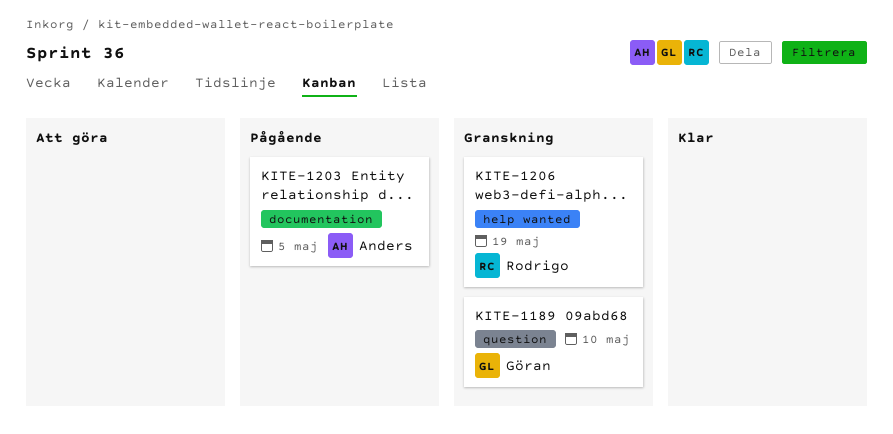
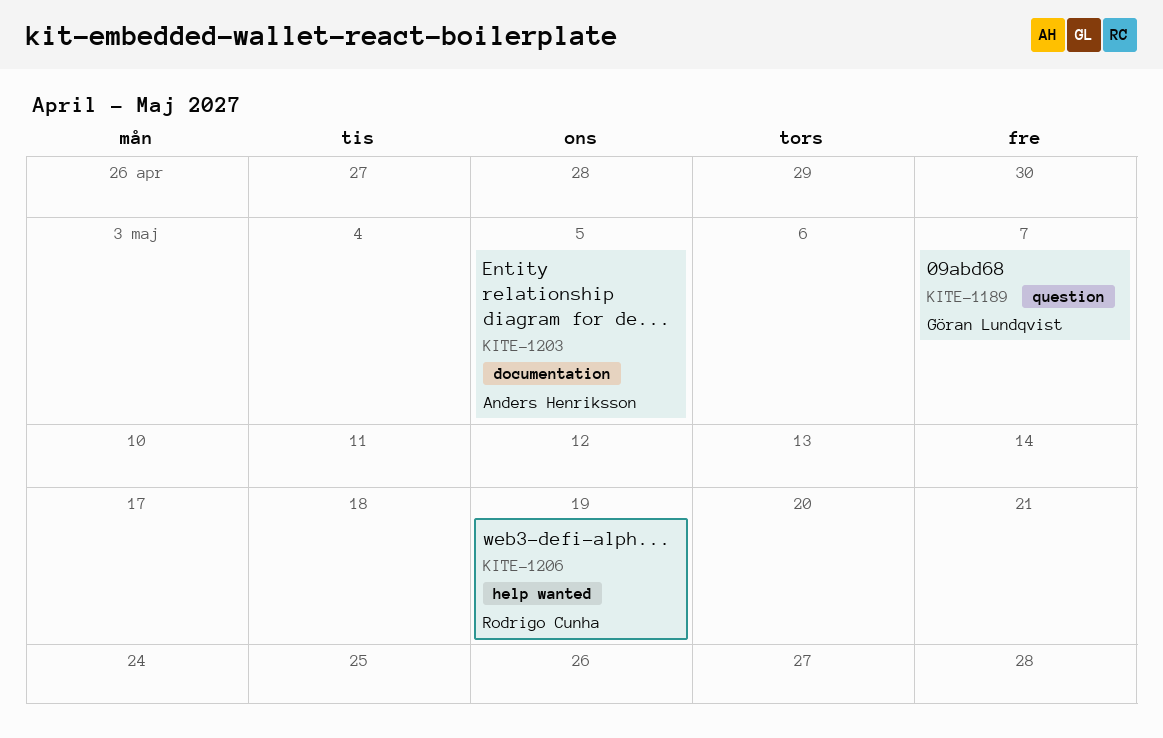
KITE-1189, due: May 10 -> May 7

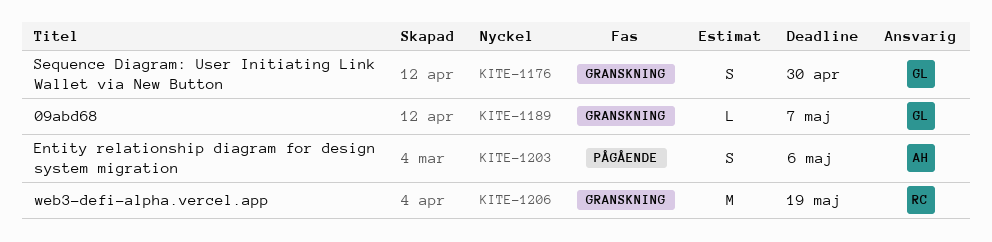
KITE-1176: none -> present
KITE-1203, due: May 5 -> May 6

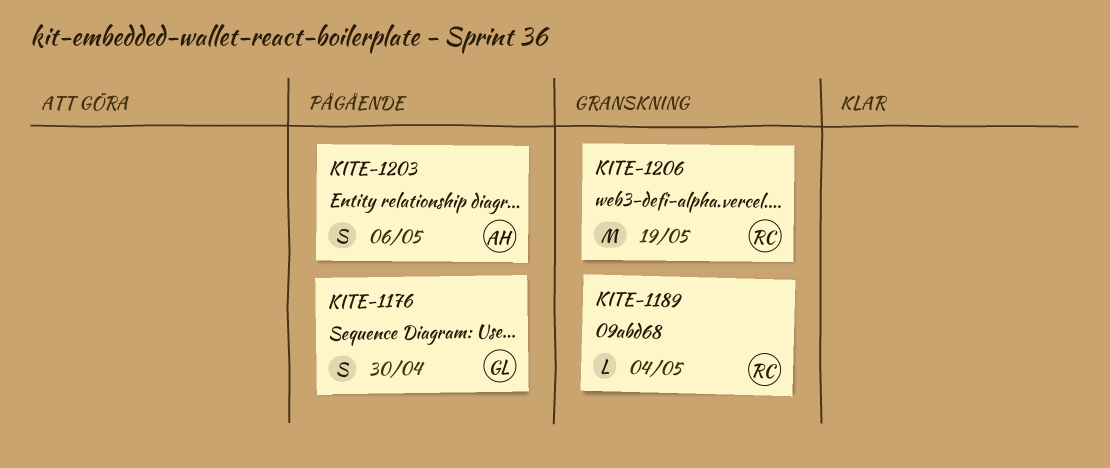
KITE-1176, status: Granskning -> Pågående
KITE-1189, owner: GL -> RC
KITE-1189, due: May 7 -> May 4

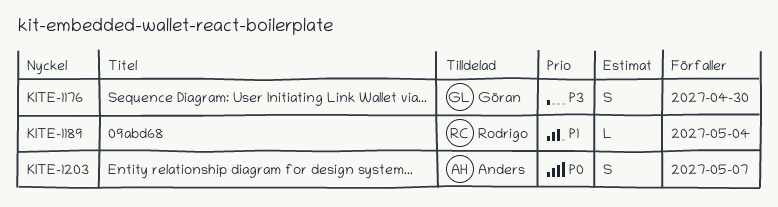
KITE-1203, due: May 6 -> May 7
KITE-1206: present -> none

